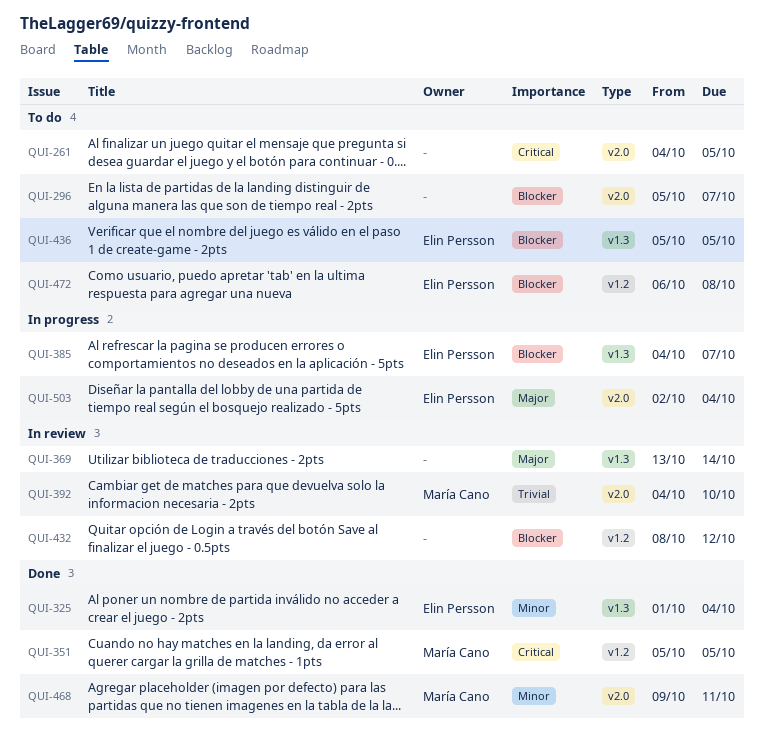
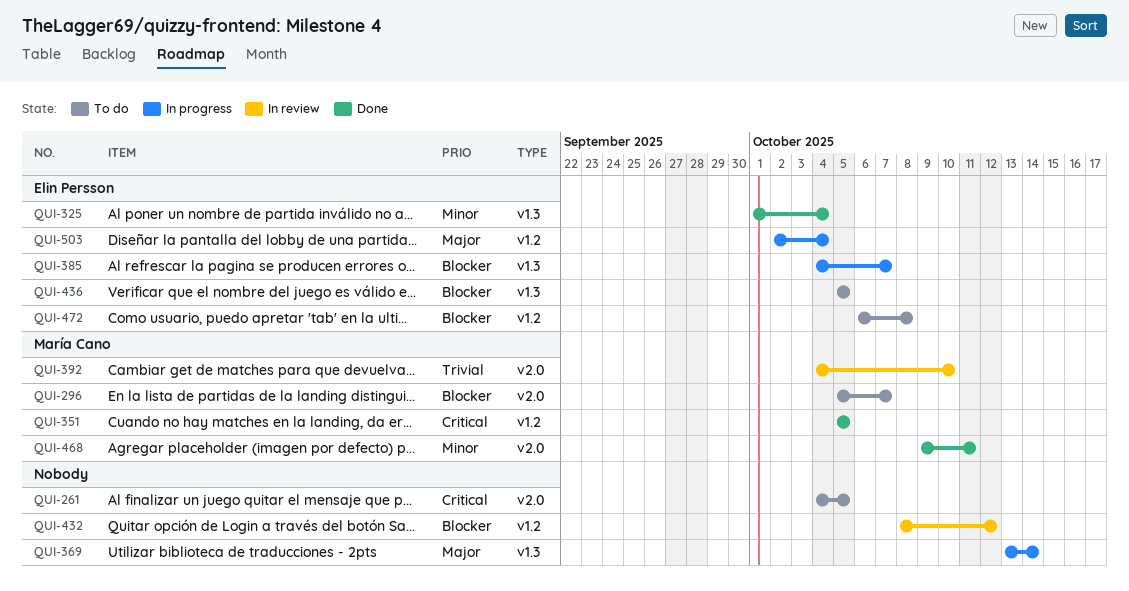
QUI-296, owner: none -> María Cano
QUI-369, status: In review -> In progress
QUI-503, label: v2.0 -> v1.2

